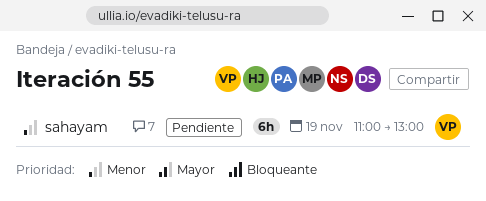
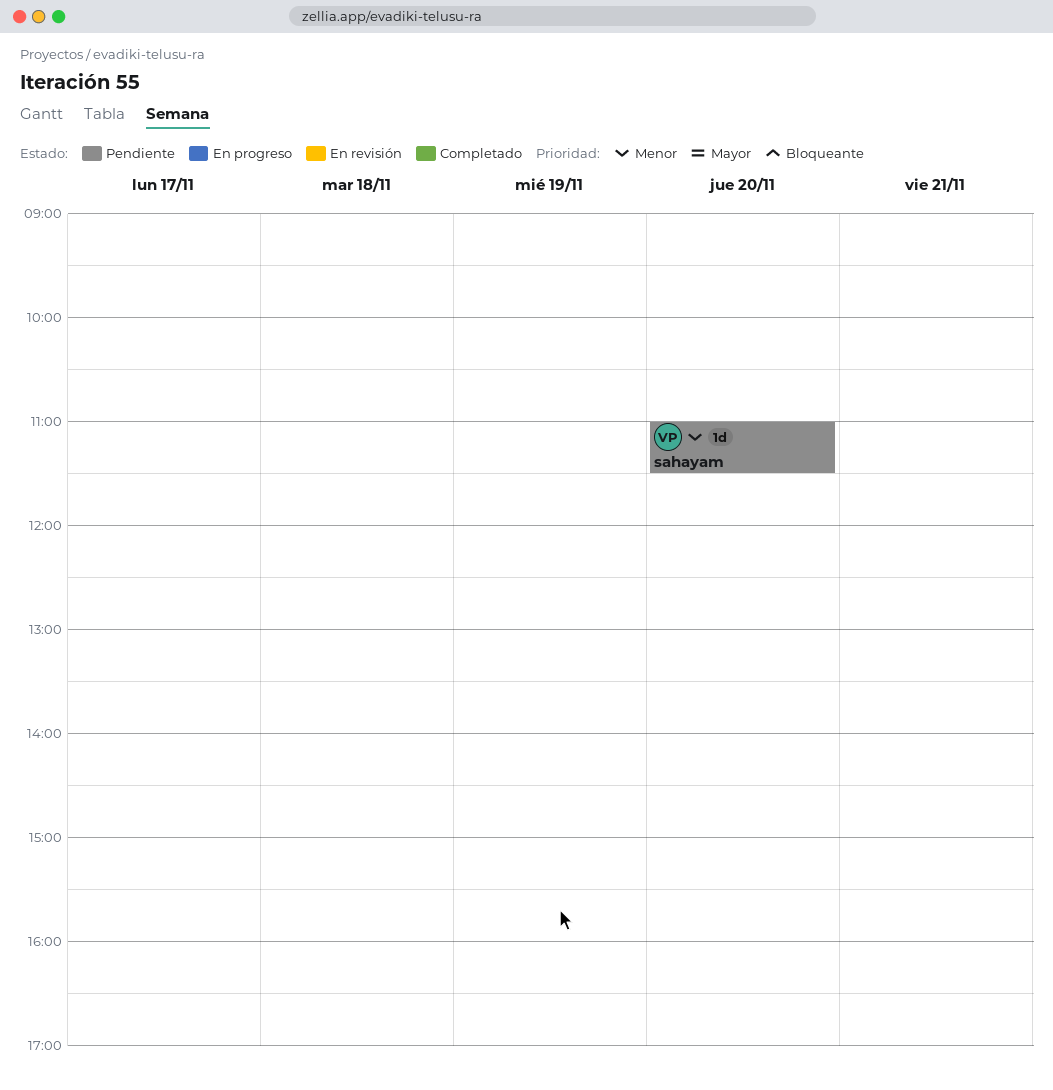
sahayam, estimate: 6h -> 1d
sahayam, day: Nov 19 -> Nov 20
sahayam, ends: 13:00 -> 11:30

